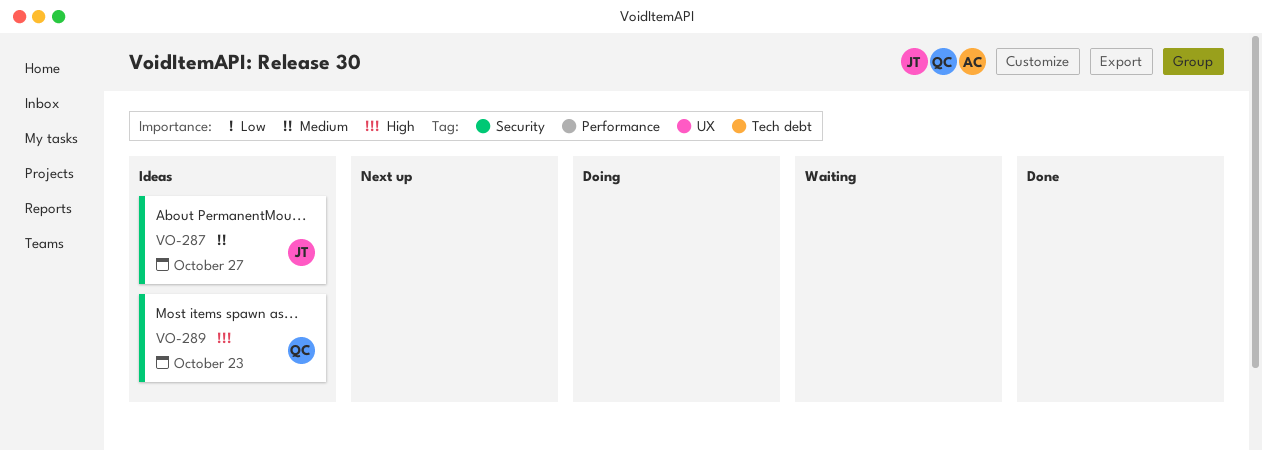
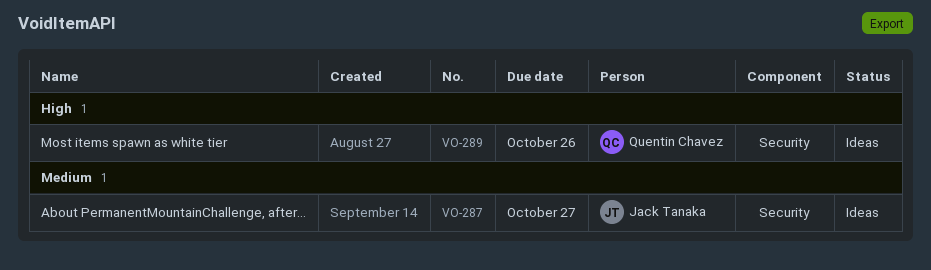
VO-289, due: Oct 23 -> Oct 26

